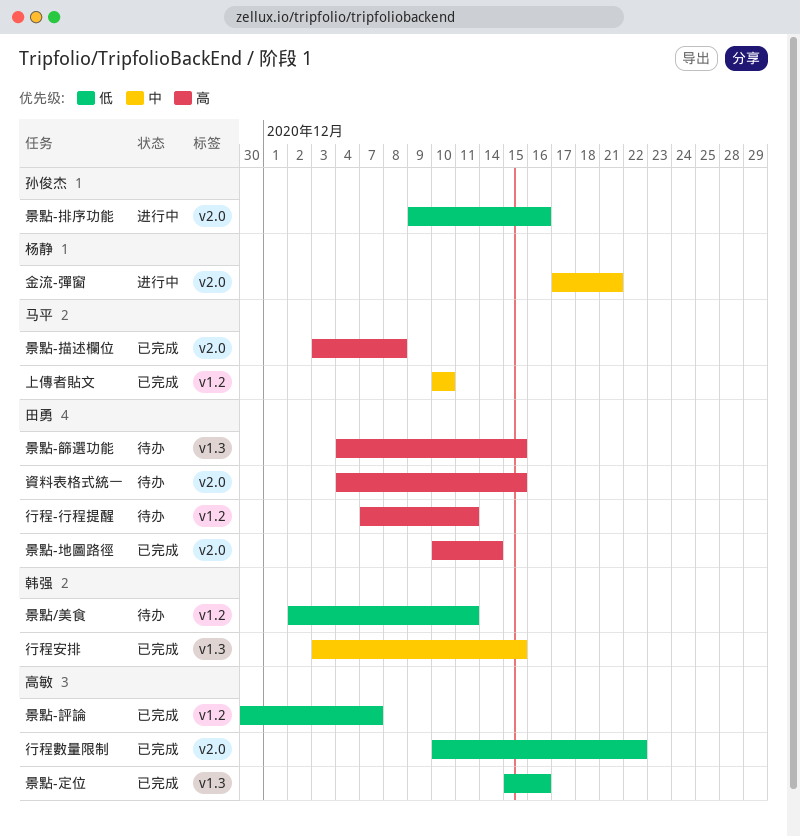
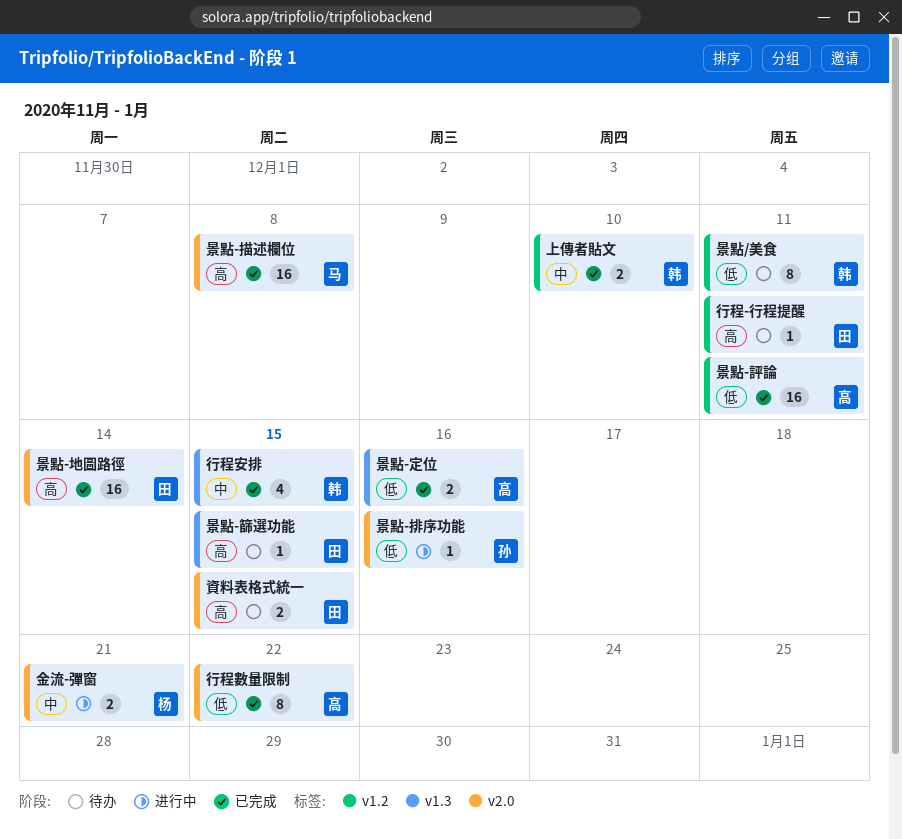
上傳者貼文, owner: 马平 -> 韩强
景點-評論, due: Dec 7 -> Dec 11

